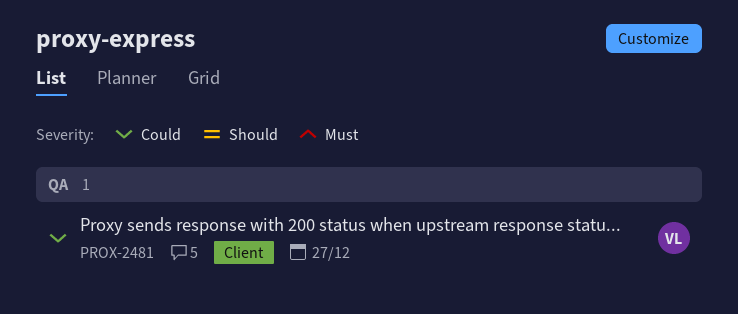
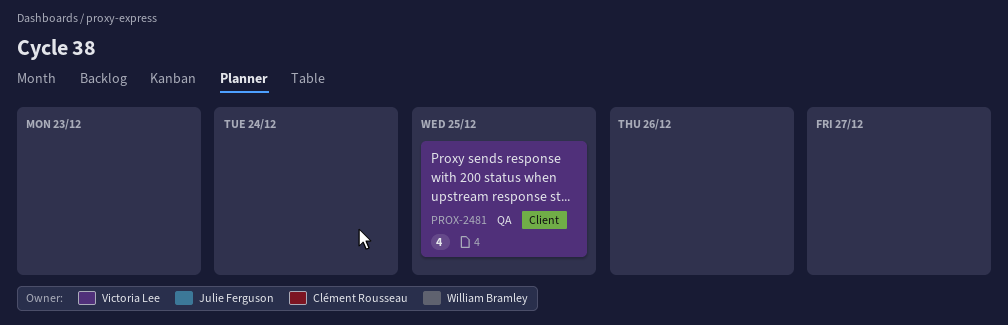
PROX-2481, due: Dec 27 -> Dec 25

